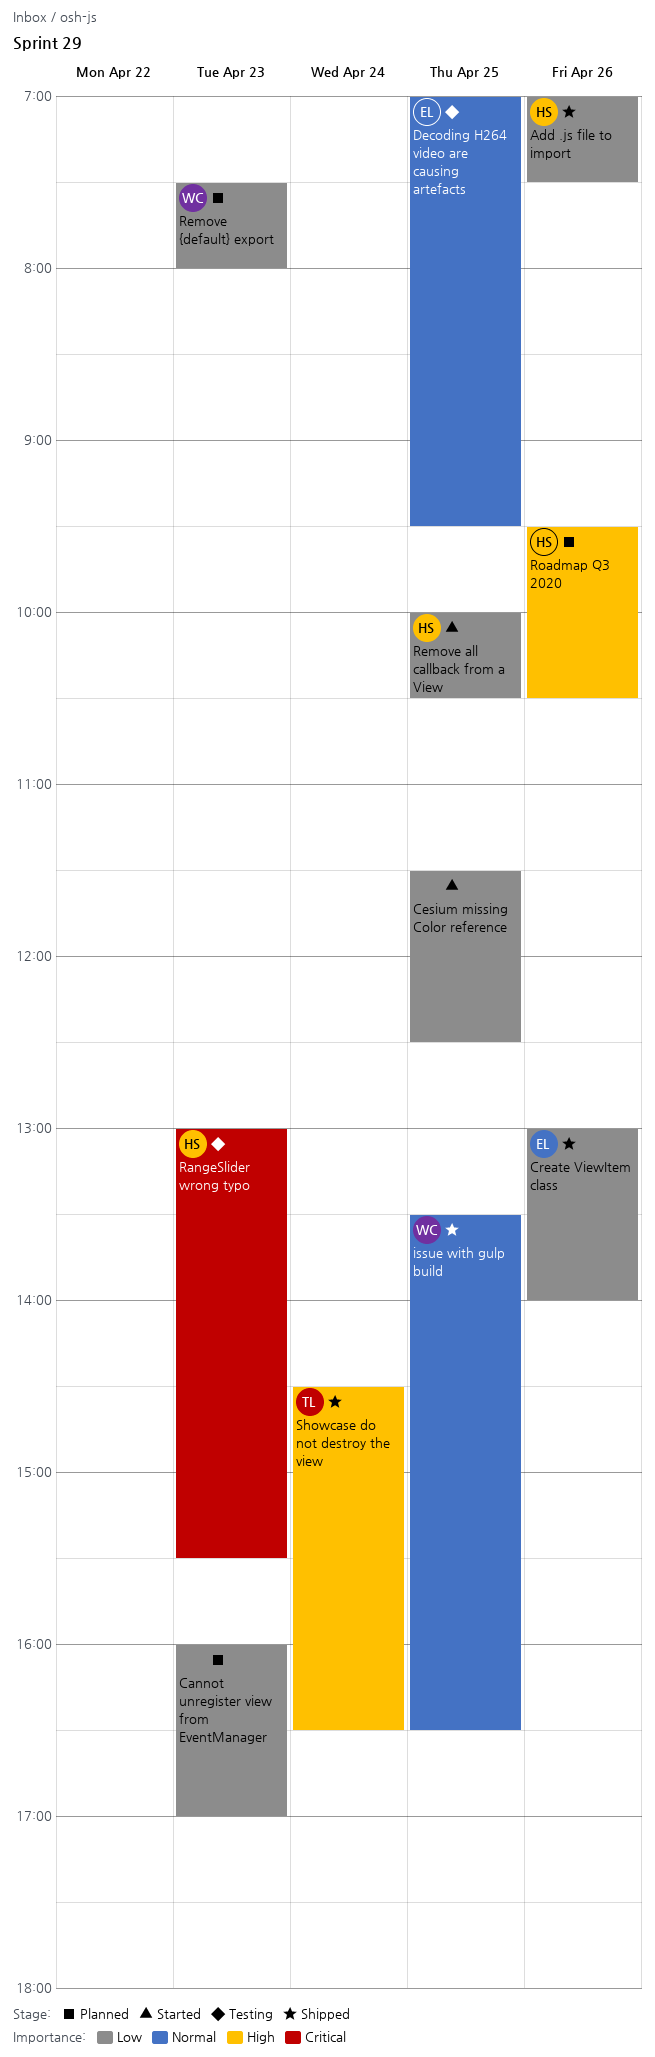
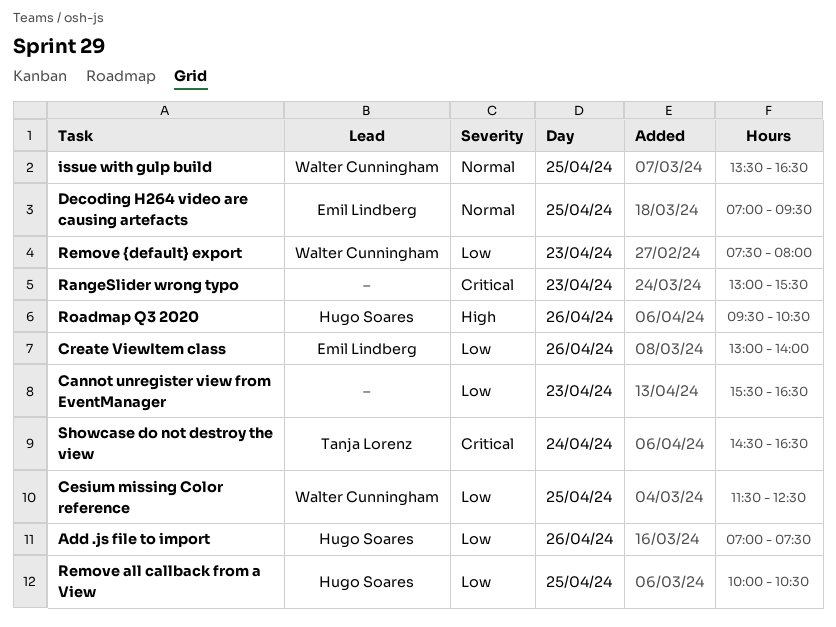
Cannot unregister view from EventManager, begins: 16:00 -> 15:30
Cannot unregister view from EventManager, ends: 17:00 -> 16:30
Cesium missing Color reference, owner: none -> Walter Cunningham
RangeSlider wrong typo, owner: Hugo Soares -> none
Showcase do not destroy the view, priority: High -> Critical

